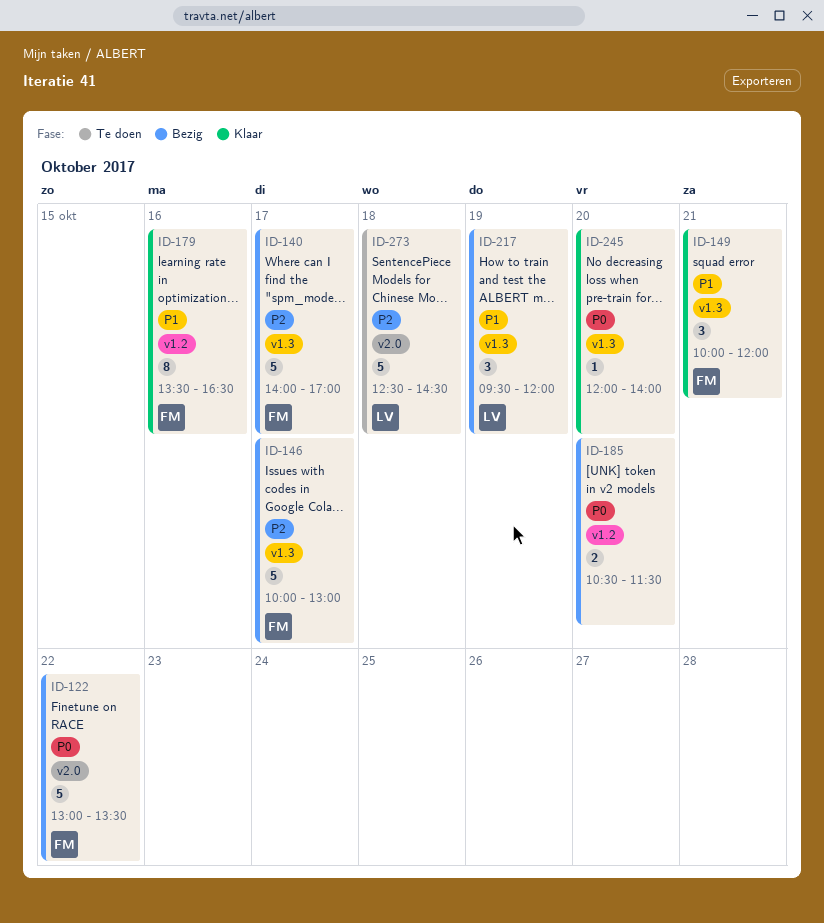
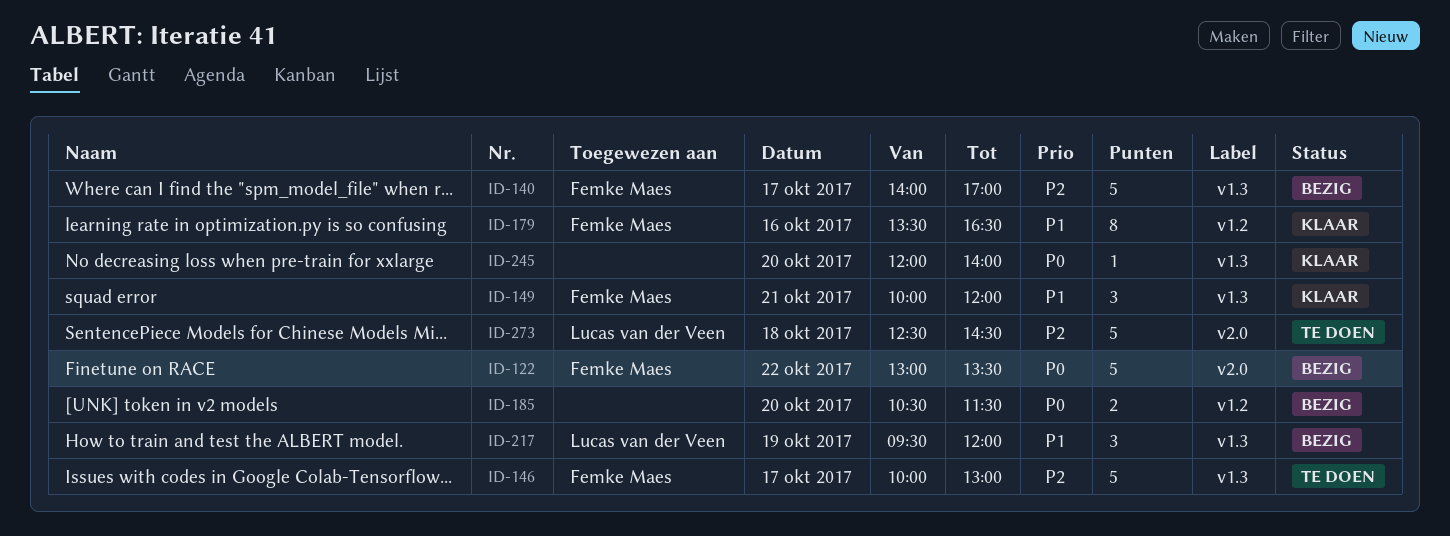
ID-146, status: Bezig -> Te doen

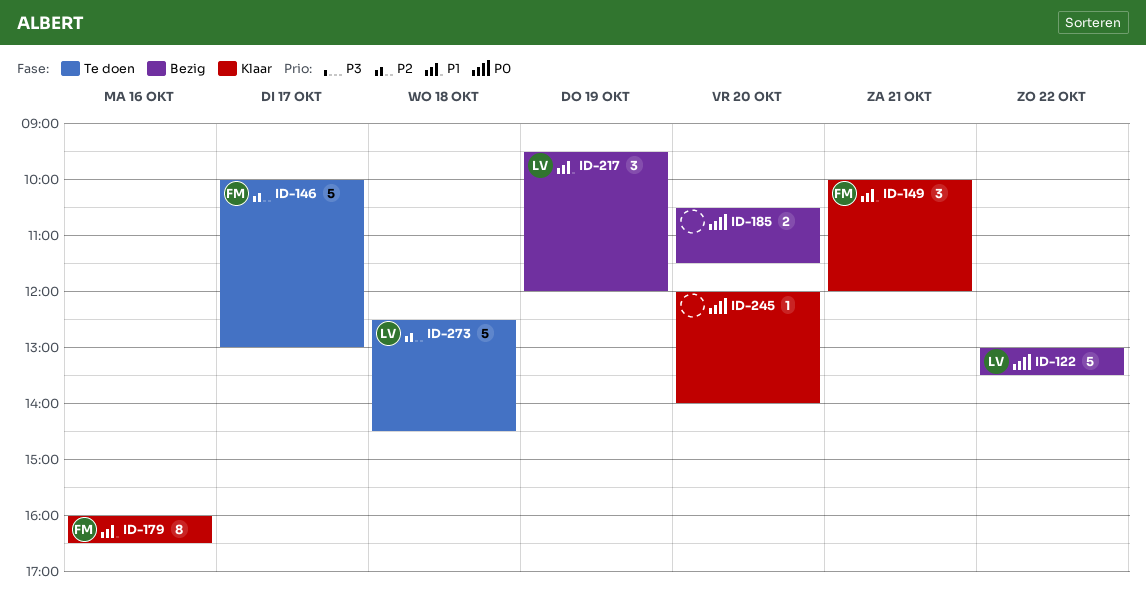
ID-122, owner: Femke Maes -> Lucas van der Veen
ID-140: present -> none
ID-179, begins: 13:30 -> 16:00

